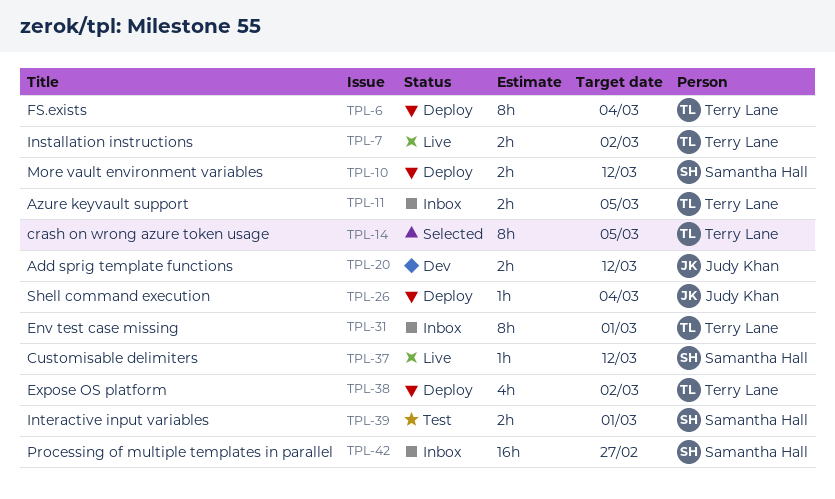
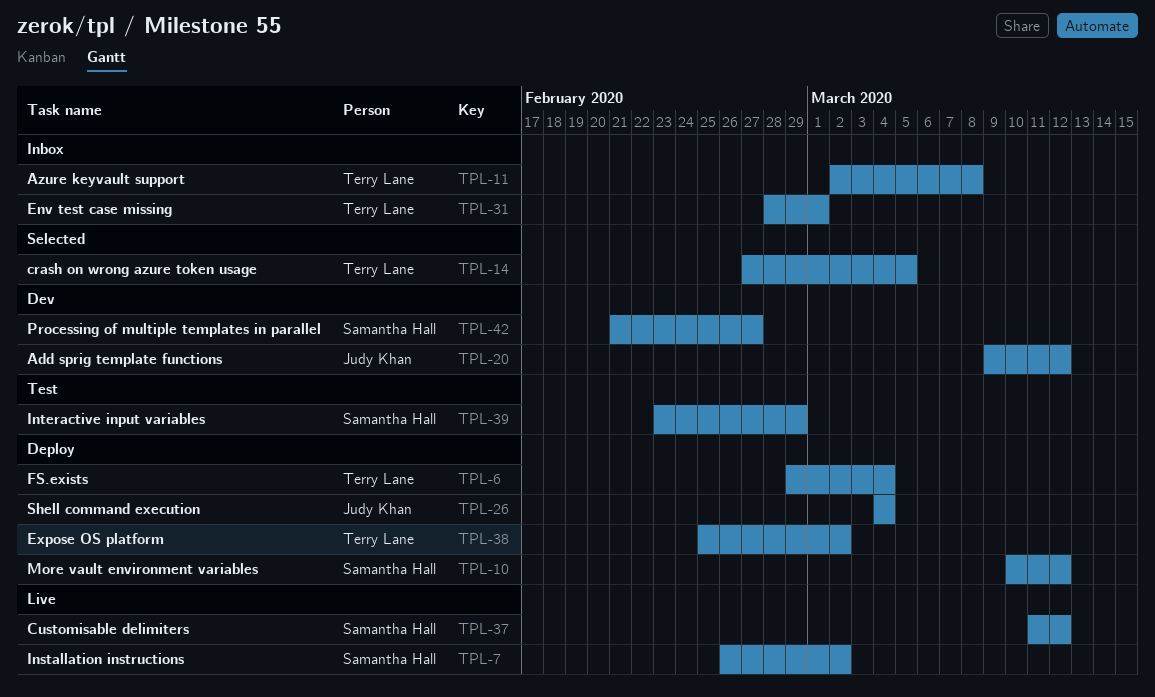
TPL-7, owner: Terry Lane -> Samantha Hall
TPL-11, due: Mar 5 -> Mar 8
TPL-39, due: Mar 1 -> Feb 29
TPL-42, status: Inbox -> Dev

